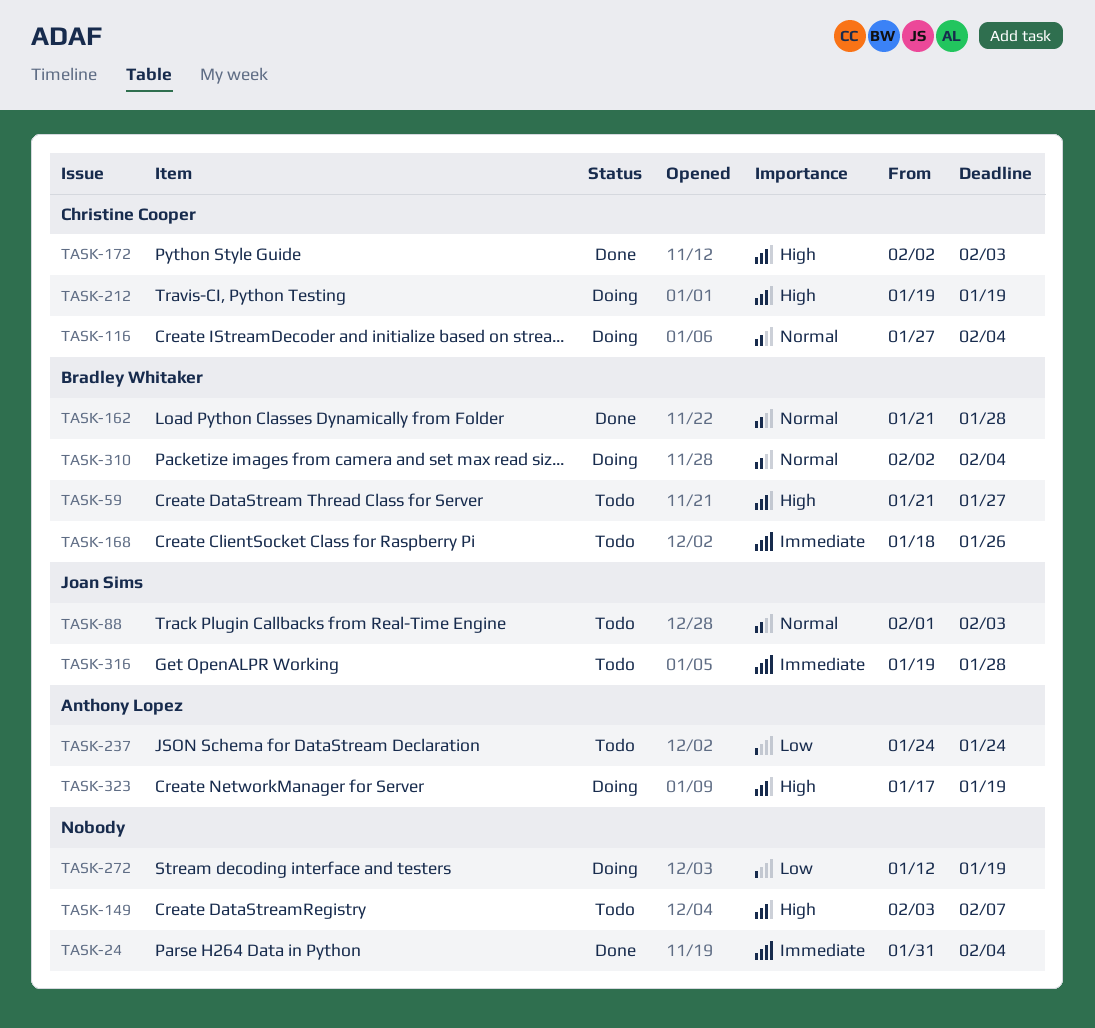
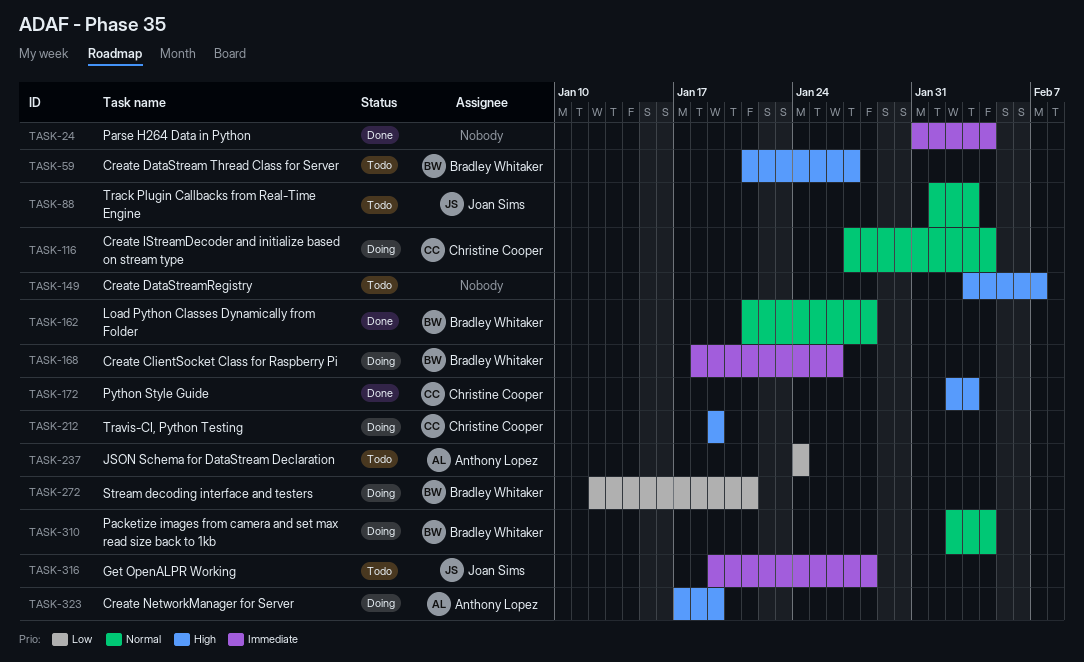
TASK-168, status: Todo -> Doing
TASK-272, owner: none -> Bradley Whitaker
TASK-272, due: Jan 19 -> Jan 21

